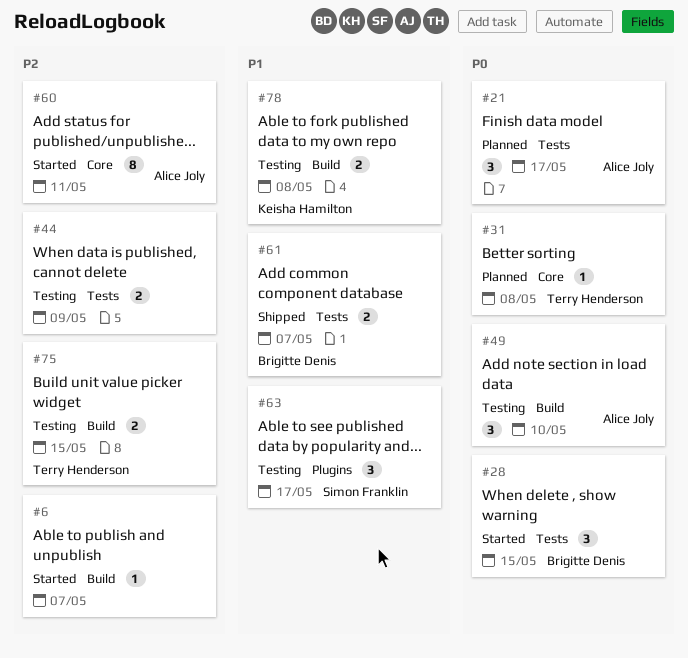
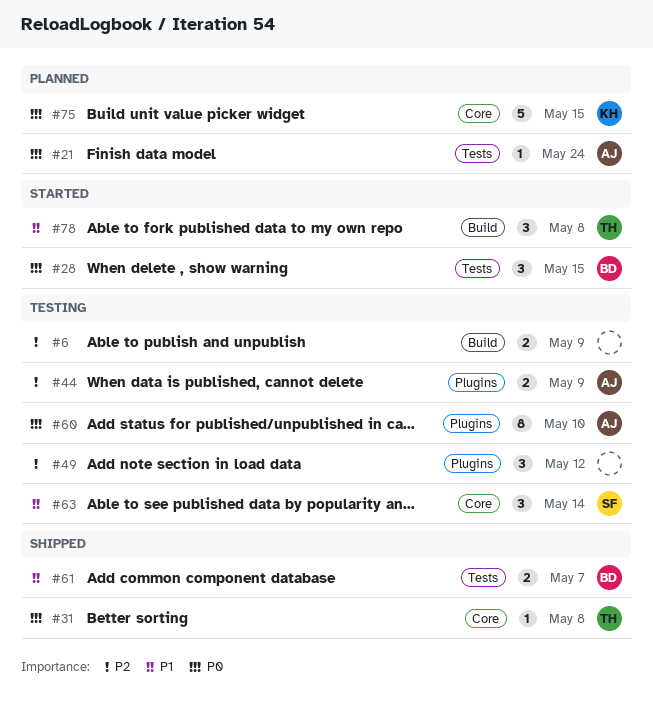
#6, status: Started -> Testing
#6, estimate: 1 -> 2
#6, due: May 7 -> May 9
#21, estimate: 3 -> 1
#21, due: May 17 -> May 24
#31, status: Planned -> Shipped
#44, owner: none -> Alice Joly
#44, label: Tests -> Plugins
#49, owner: Alice Joly -> none
#49, priority: P0 -> P2
#49, label: Build -> Plugins
#49, due: May 10 -> May 12
#60, status: Started -> Testing
#60, priority: P2 -> P0
#60, label: Core -> Plugins
#60, due: May 11 -> May 10
#63, label: Plugins -> Core
#63, due: May 17 -> May 14
#75, status: Testing -> Planned
#75, owner: Terry Henderson -> Keisha Hamilton
#75, priority: P2 -> P0
#75, label: Build -> Core
#75, estimate: 2 -> 5
#78, status: Testing -> Started
#78, owner: Keisha Hamilton -> Terry Henderson
#78, estimate: 2 -> 3

